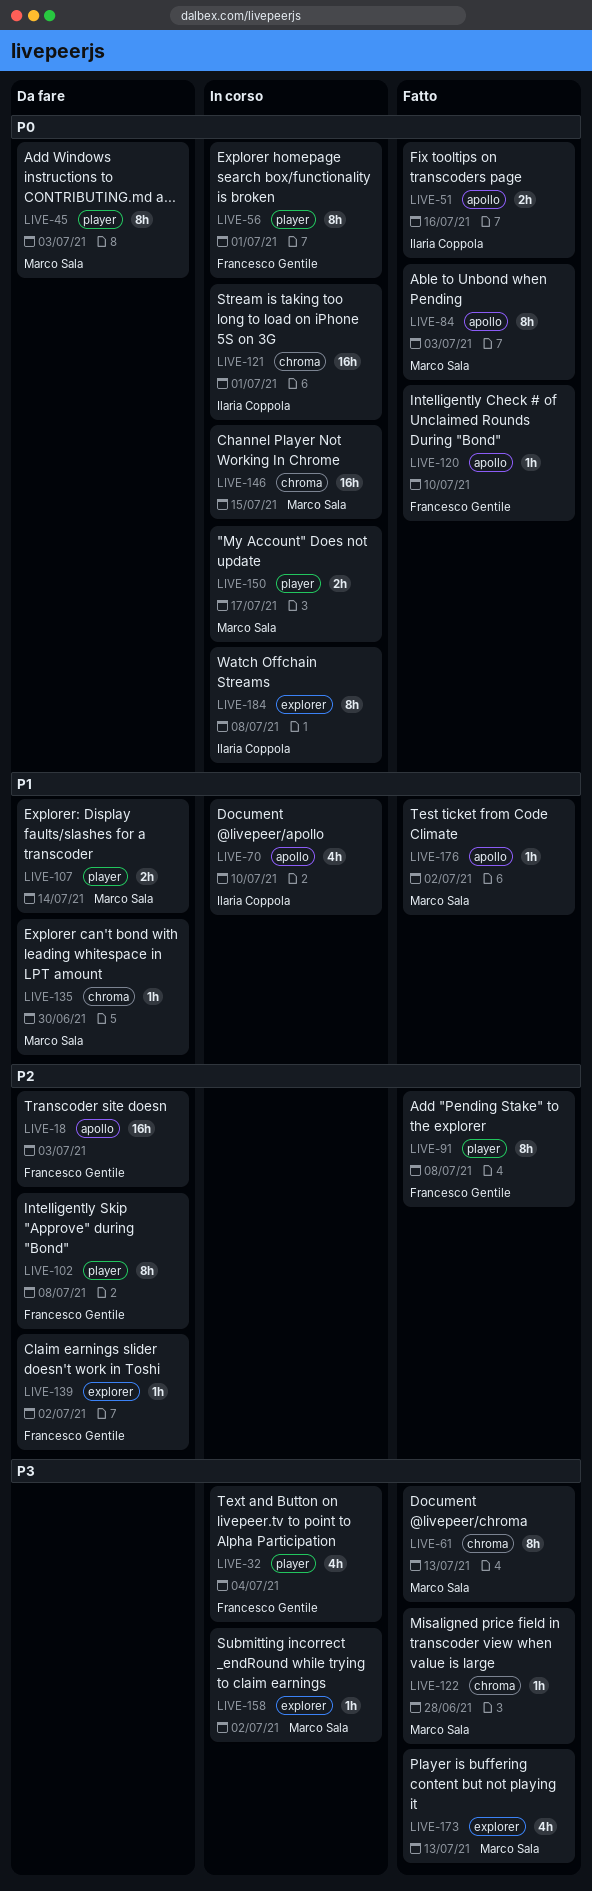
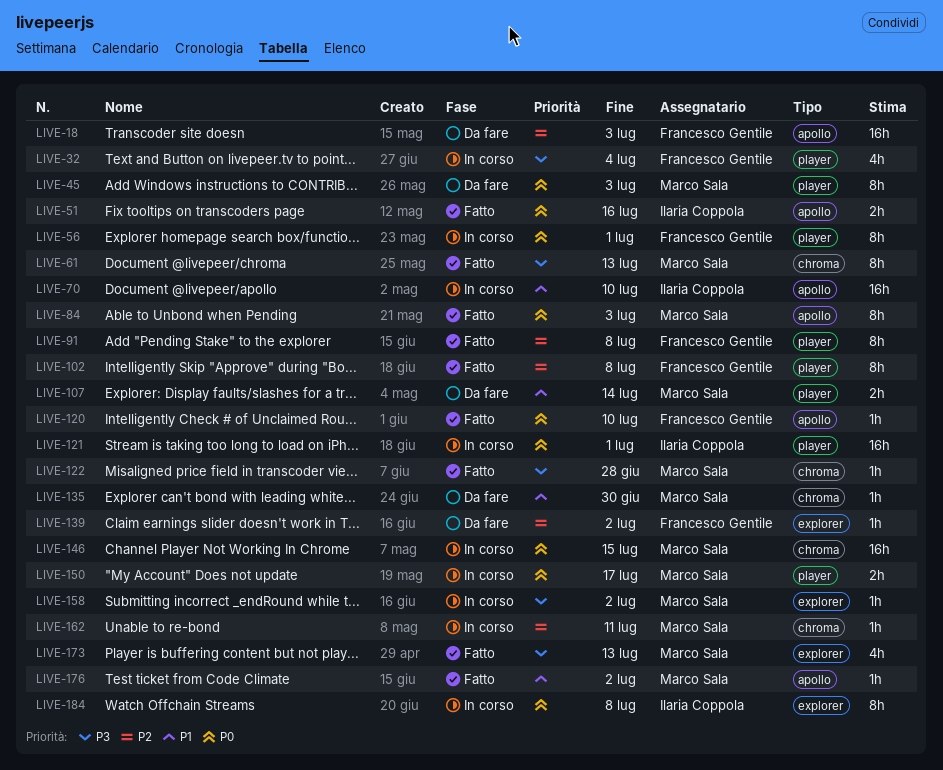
LIVE-70, estimate: 4h -> 16h
LIVE-102, status: Da fare -> Fatto
LIVE-121, label: chroma -> player
LIVE-162: none -> present

